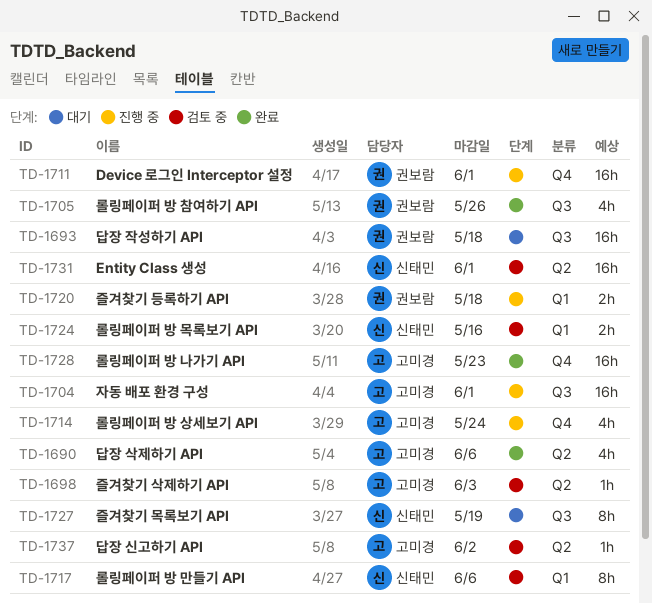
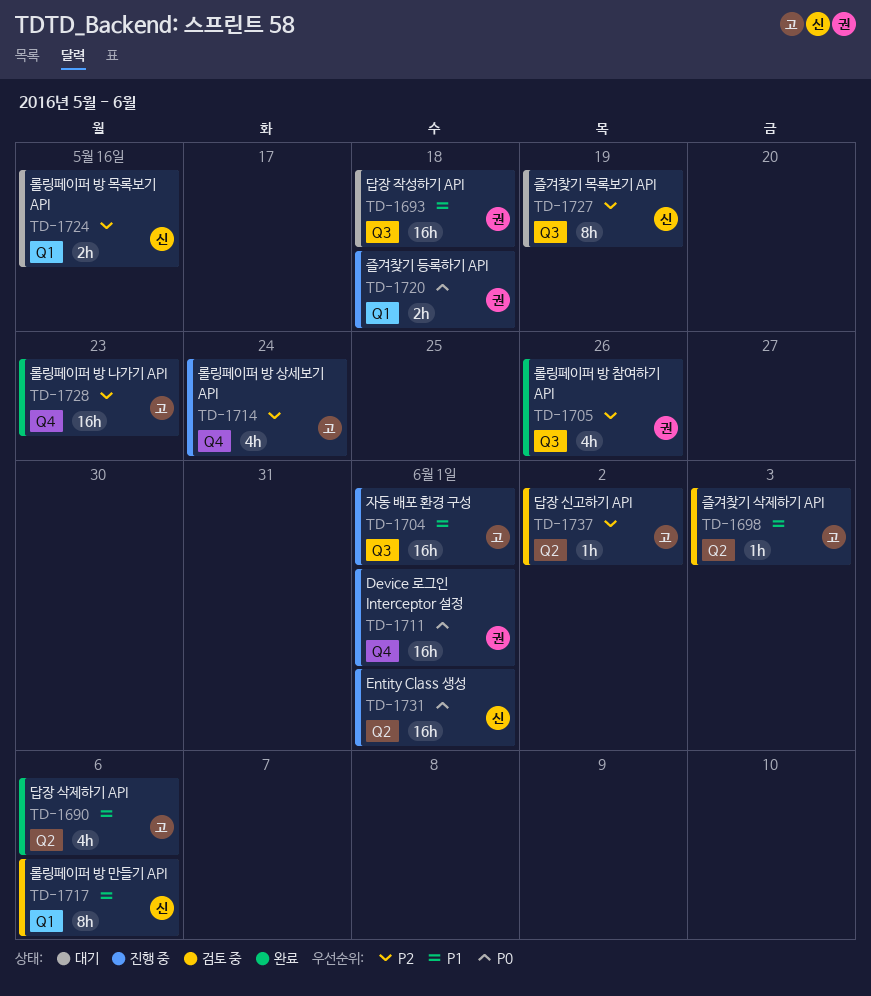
TD-1724, status: 검토 중 -> 대기
TD-1731, status: 검토 중 -> 진행 중

